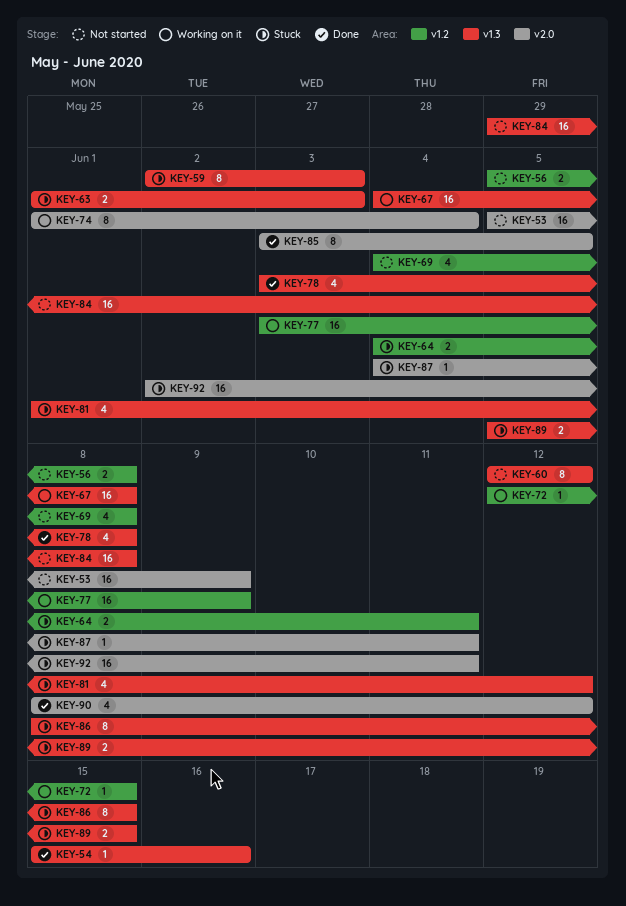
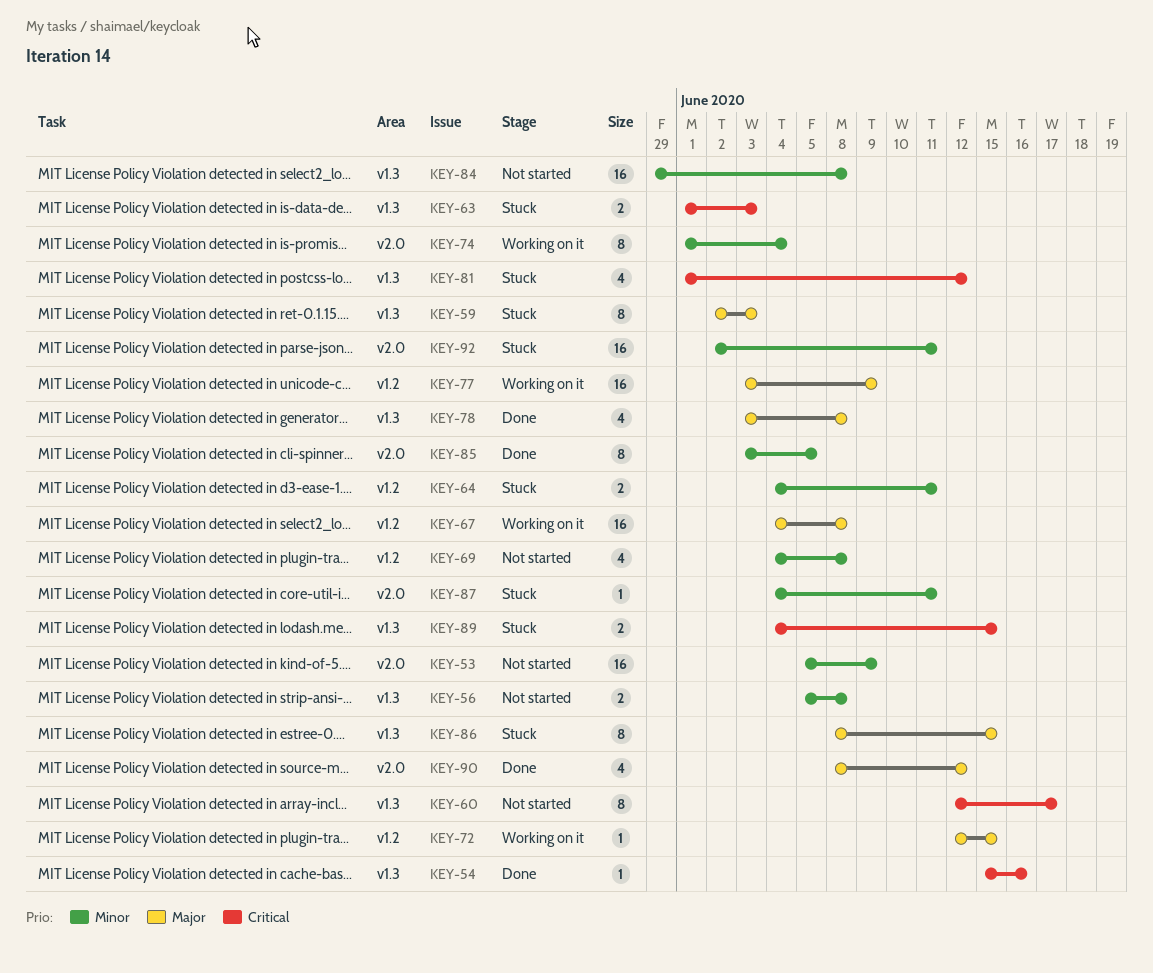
KEY-56, label: v1.2 -> v1.3
KEY-60, due: Jun 12 -> Jun 17
KEY-67, label: v1.3 -> v1.2
KEY-89, start: Jun 5 -> Jun 4

